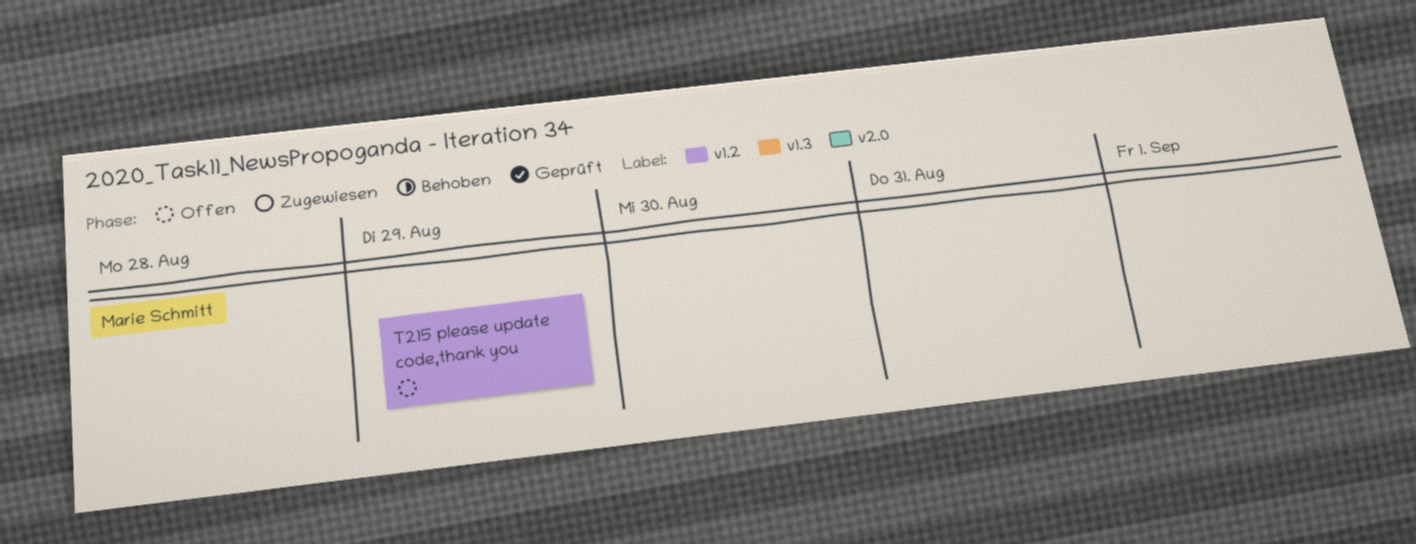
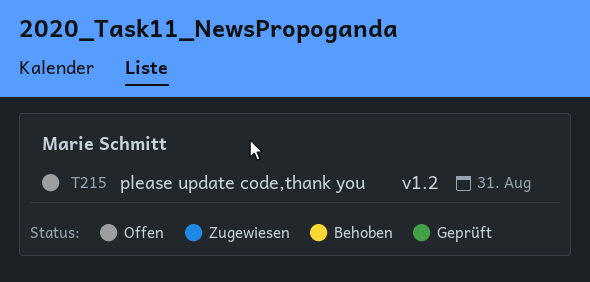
T215, due: Aug 29 -> Aug 31

